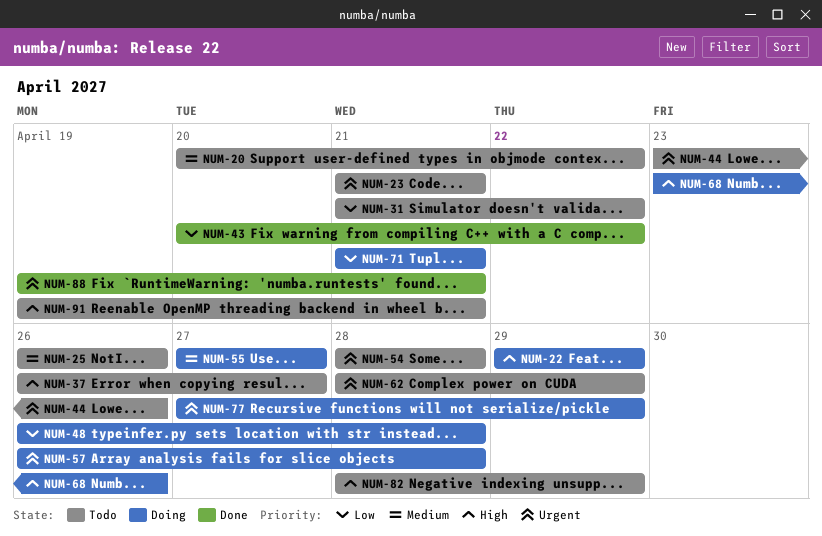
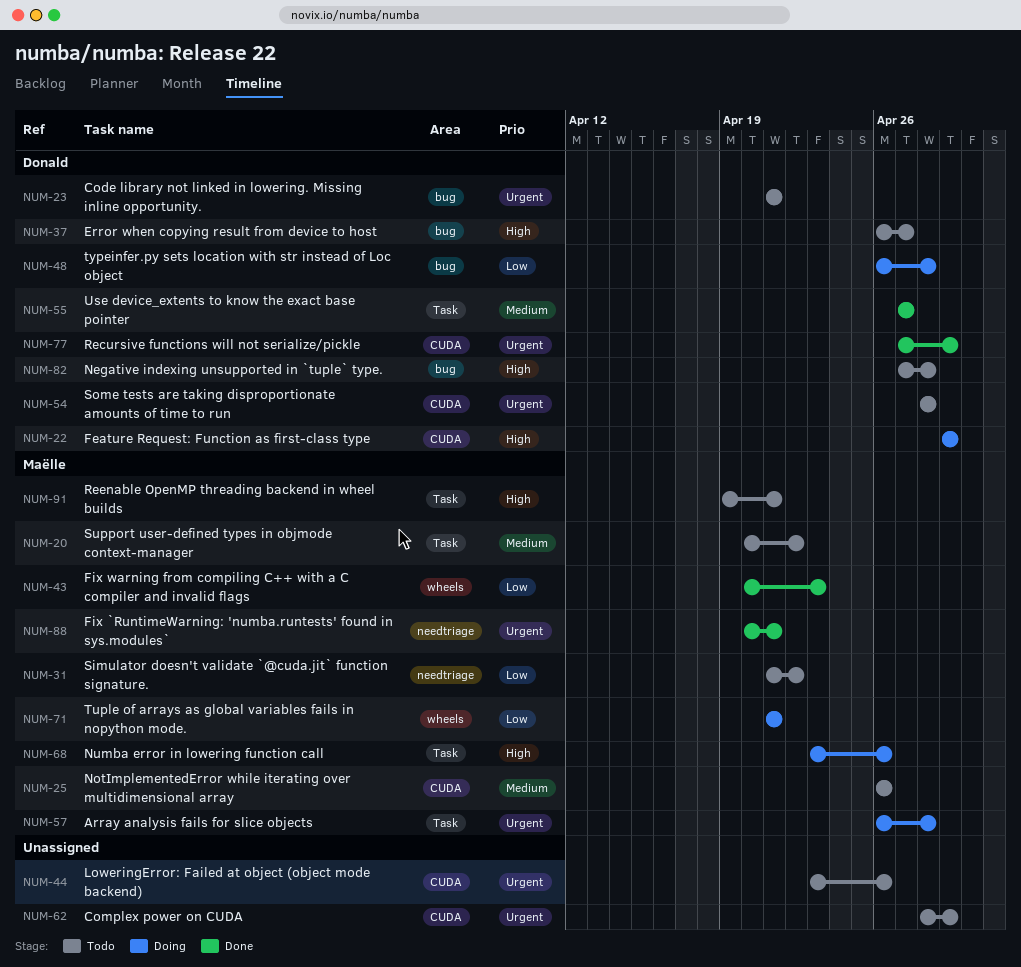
NUM-43, due: Apr 22 -> Apr 23
NUM-55, status: Doing -> Done
NUM-77, status: Doing -> Done
NUM-82, start: Apr 28 -> Apr 27
NUM-82, due: Apr 29 -> Apr 28
NUM-88, start: Apr 19 -> Apr 20

